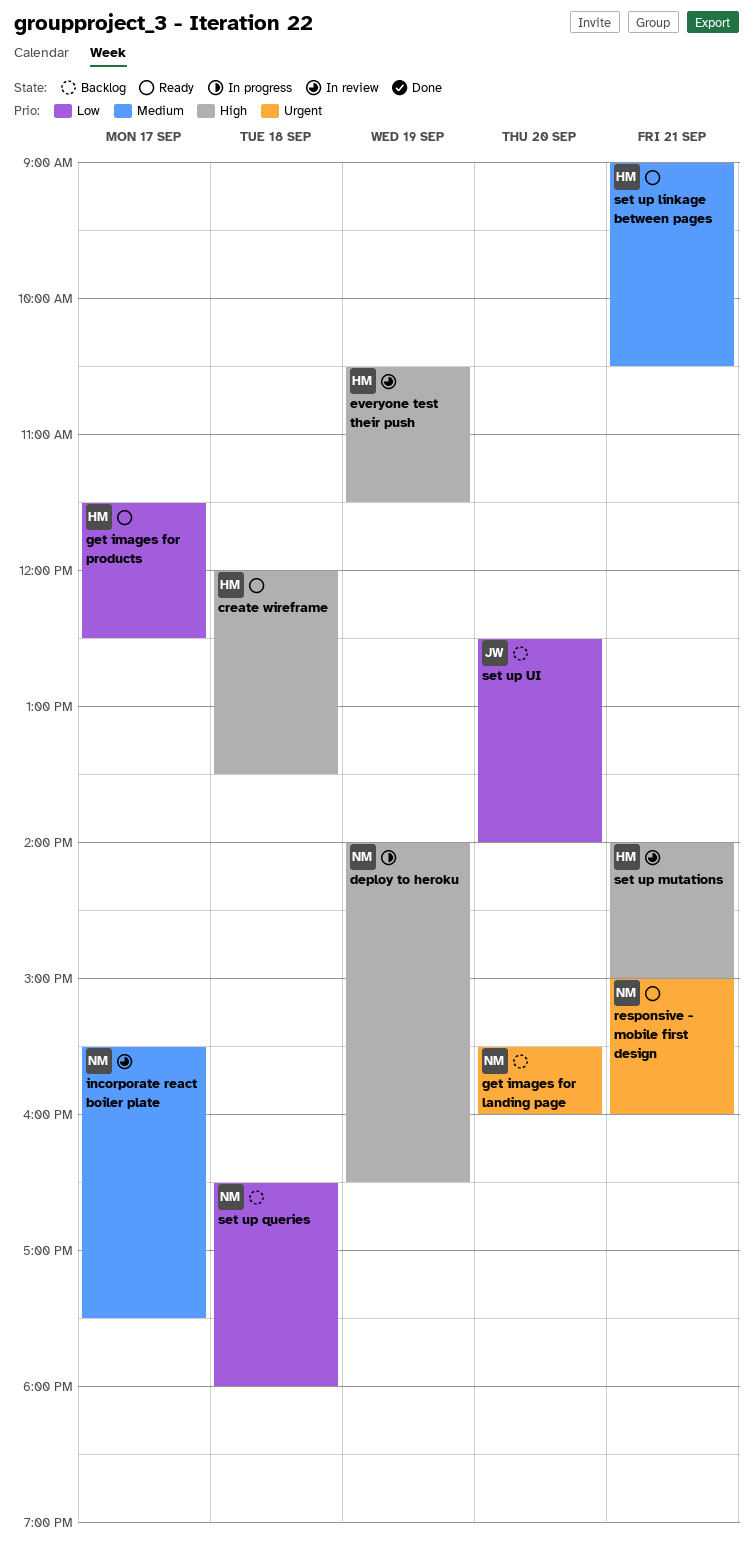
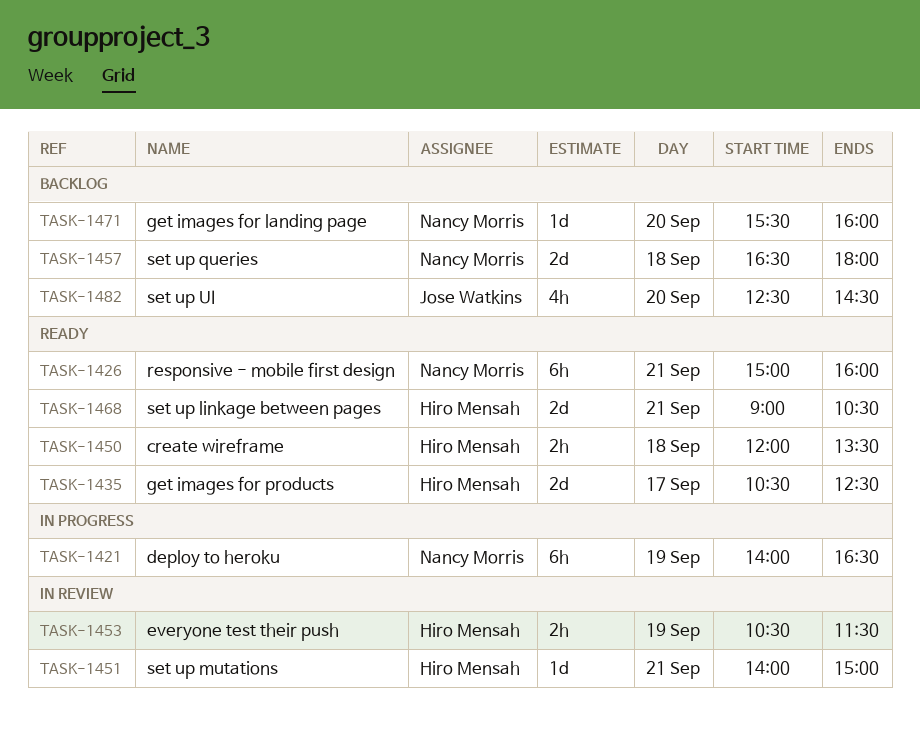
get images for products, begins: 11:30 -> 10:30
incorporate react boiler plate: present -> none
set up UI, ends: 14:00 -> 14:30

